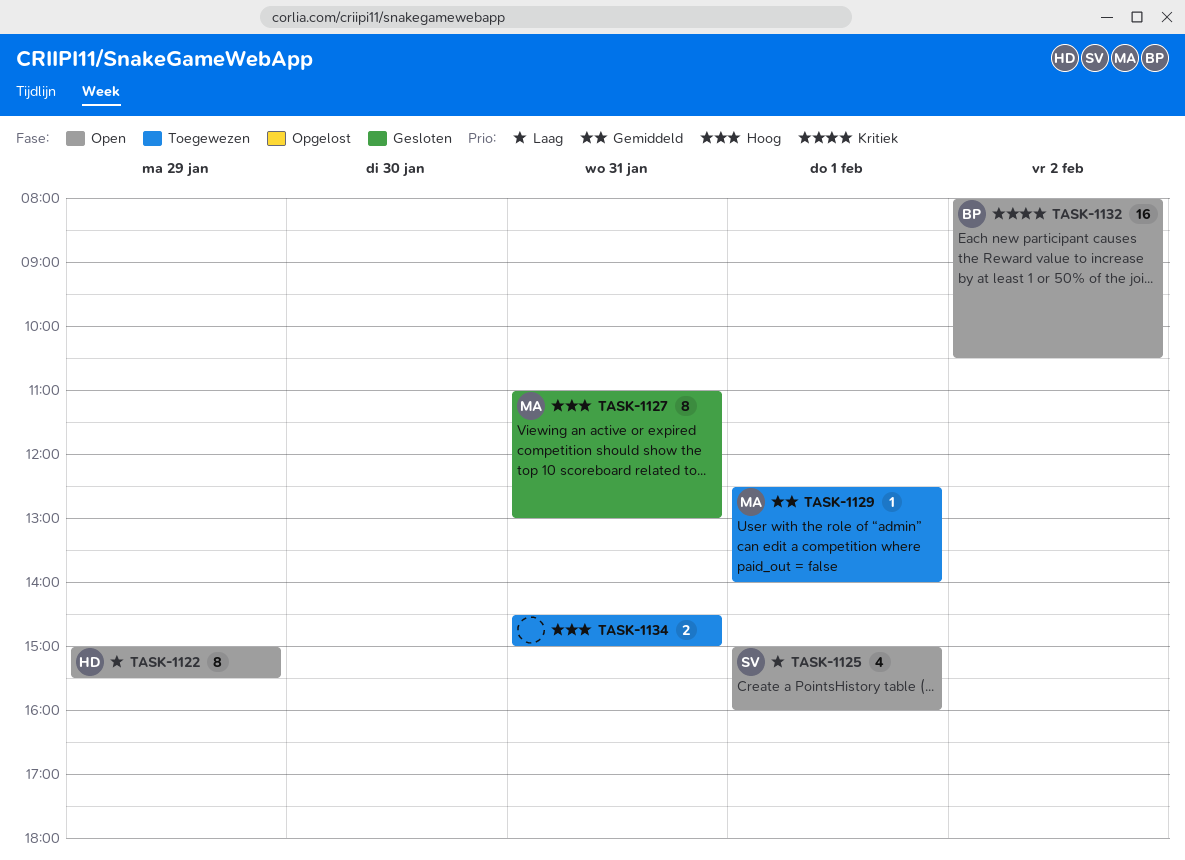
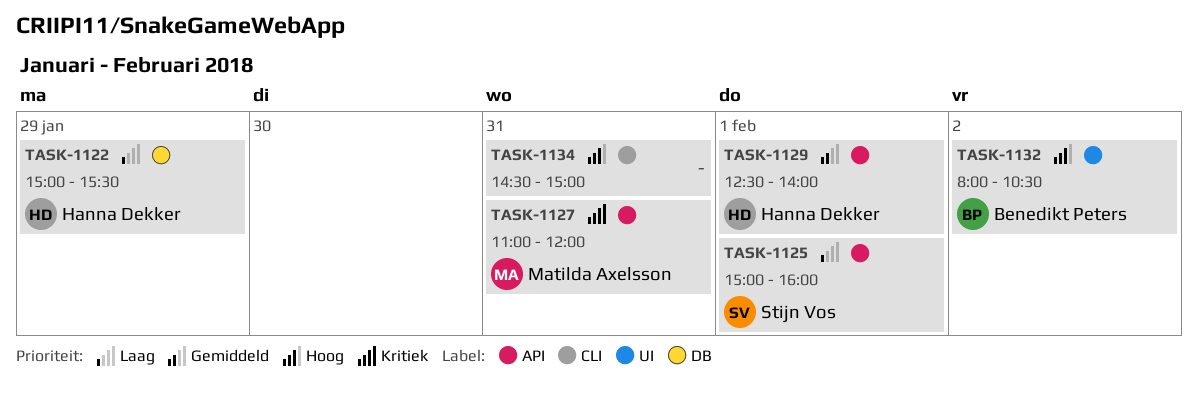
TASK-1127, priority: Hoog -> Kritiek
TASK-1127, ends: 13:00 -> 12:00
TASK-1129, owner: Matilda Axelsson -> Hanna Dekker
TASK-1132, priority: Kritiek -> Hoog

